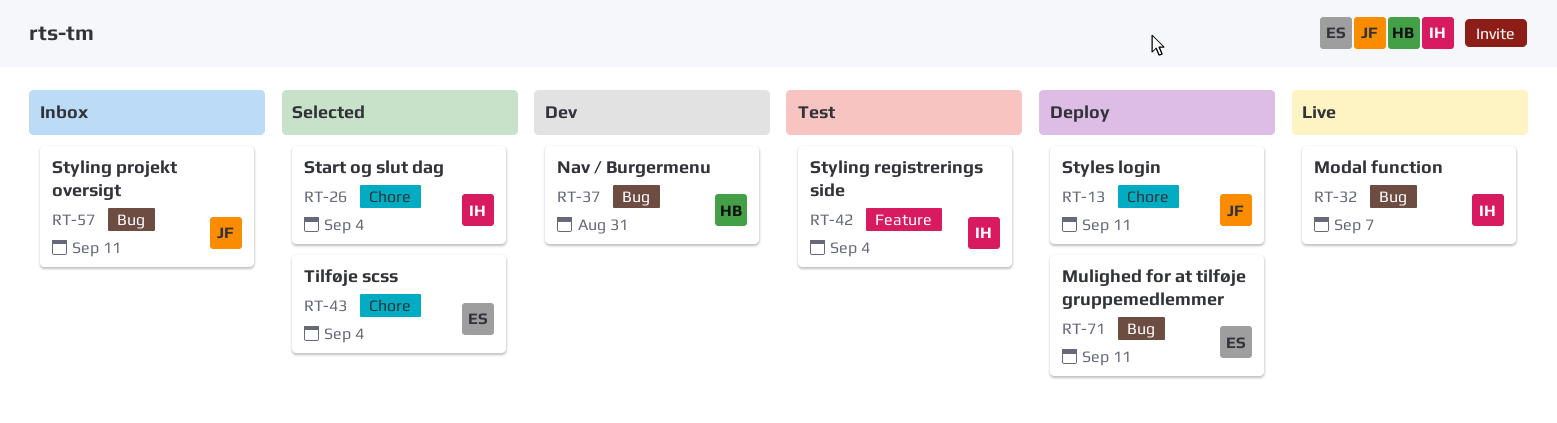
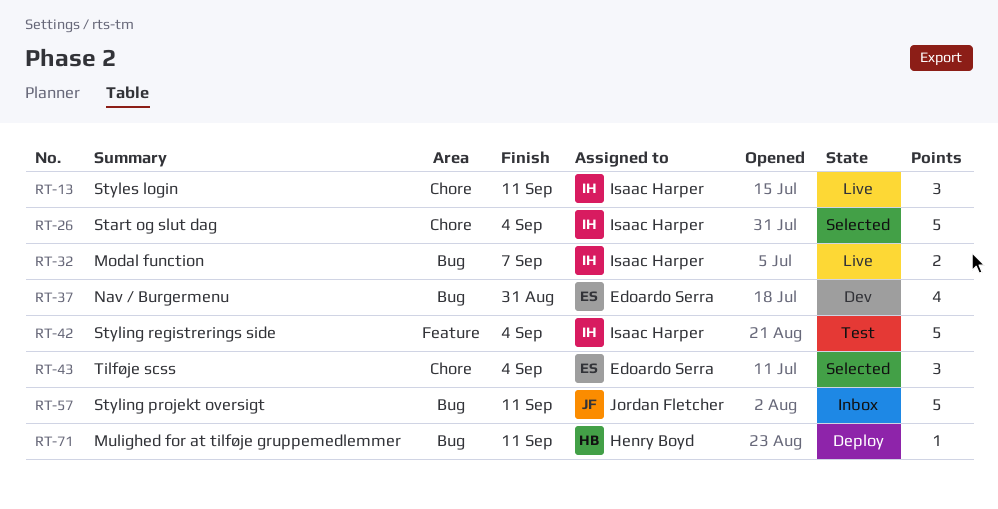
RT-13, status: Deploy -> Live
RT-13, owner: Jordan Fletcher -> Isaac Harper
RT-37, owner: Henry Boyd -> Edoardo Serra
RT-71, owner: Edoardo Serra -> Henry Boyd

